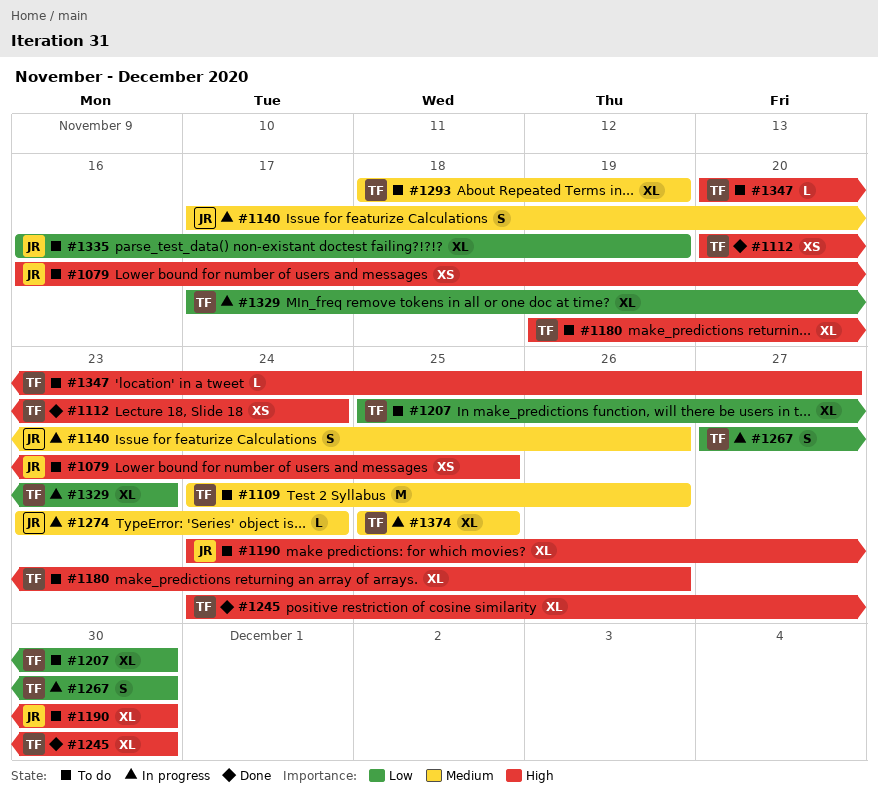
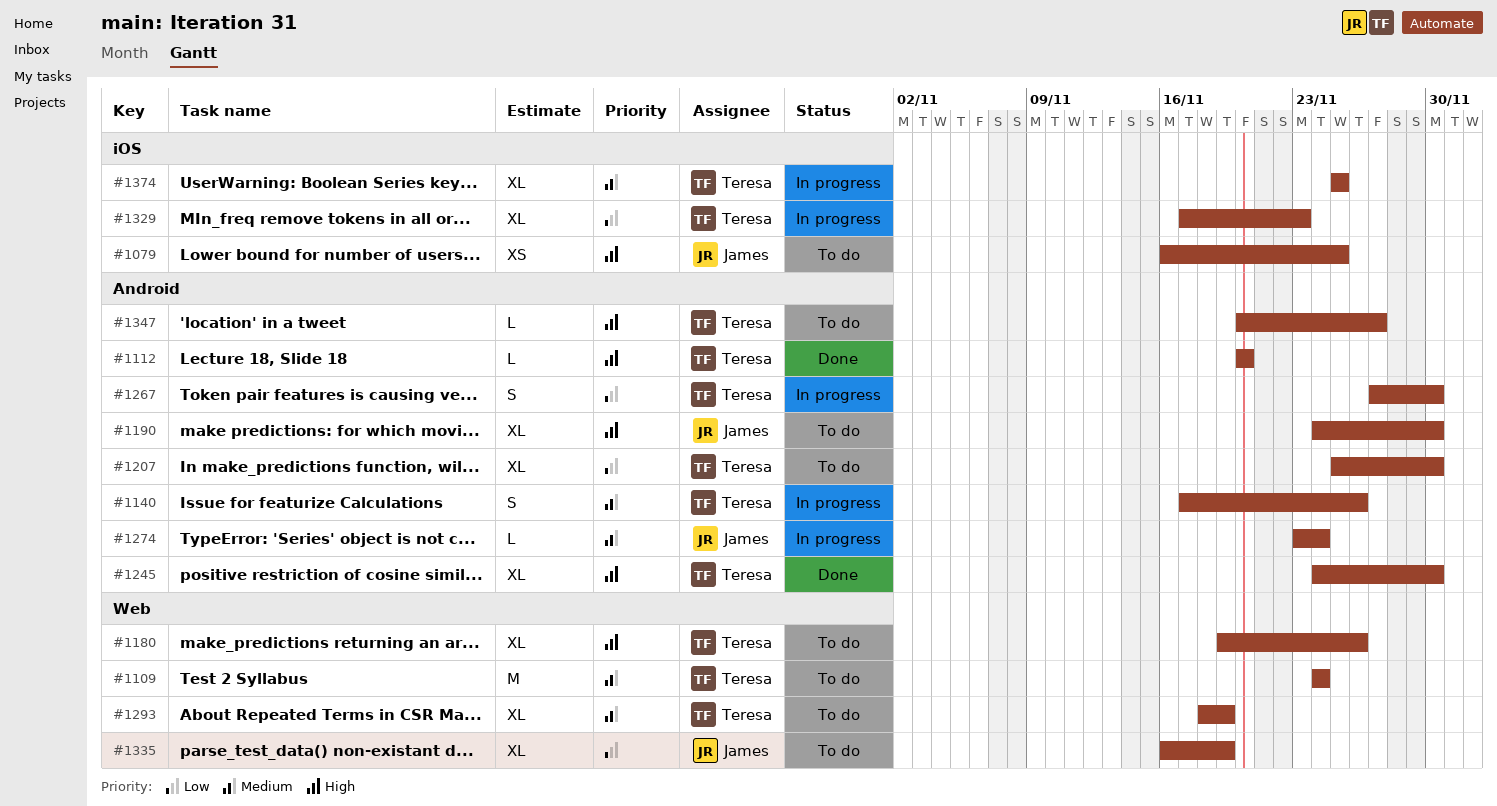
#1109, due: Nov 26 -> Nov 24
#1112, estimate: XS -> L
#1112, due: Nov 24 -> Nov 20
#1140, owner: James -> Teresa

